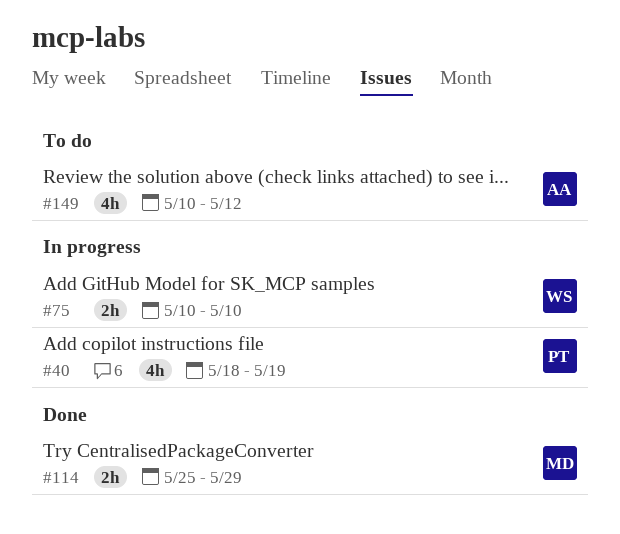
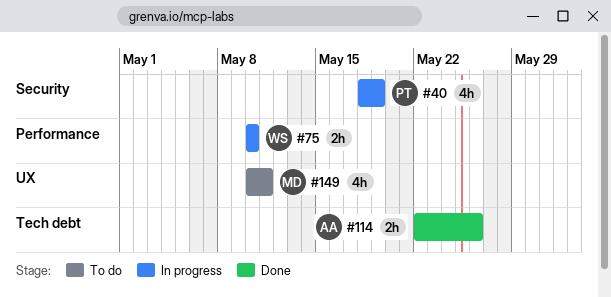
#114, owner: MD -> AA
#114, start: May 25 -> May 22
#114, due: May 29 -> May 26
#149, owner: AA -> MD
#149, due: May 12 -> May 11

